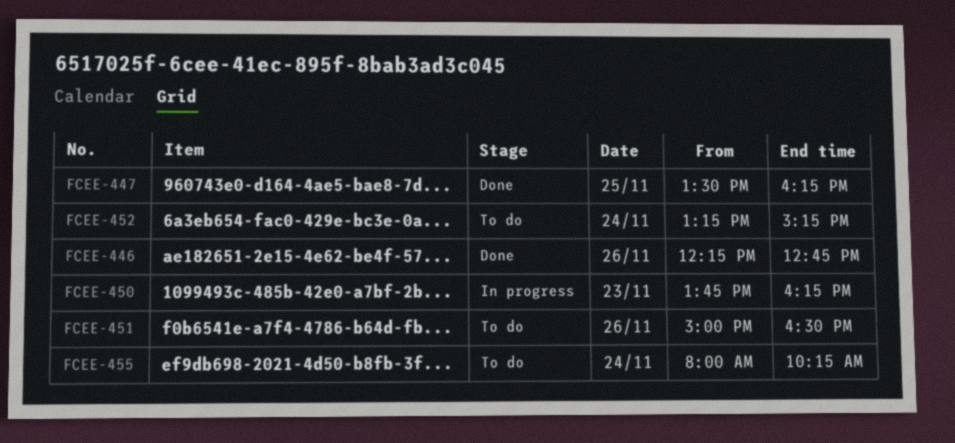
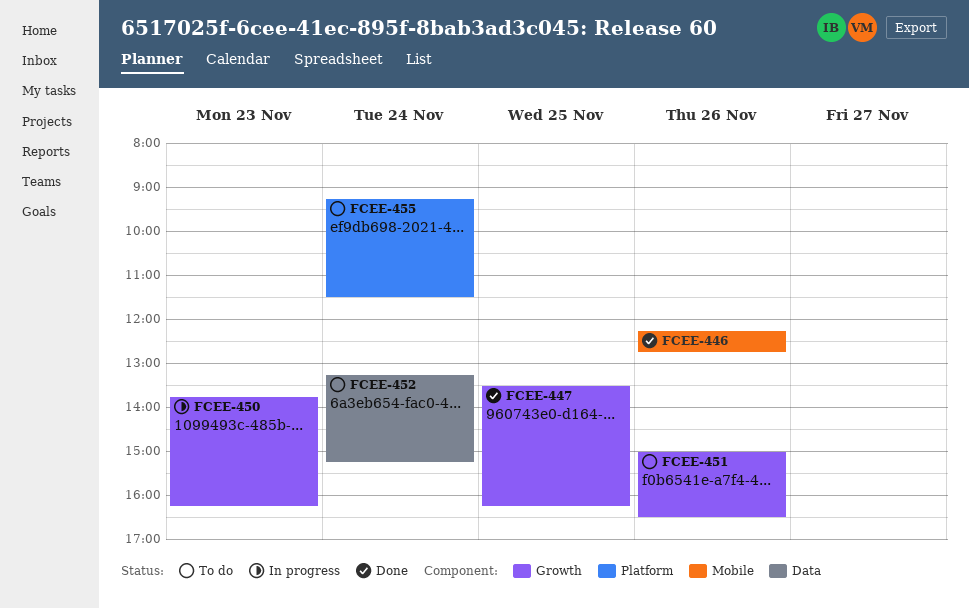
FCEE-455, begins: 08:00 -> 09:15
FCEE-455, ends: 10:15 -> 11:30

